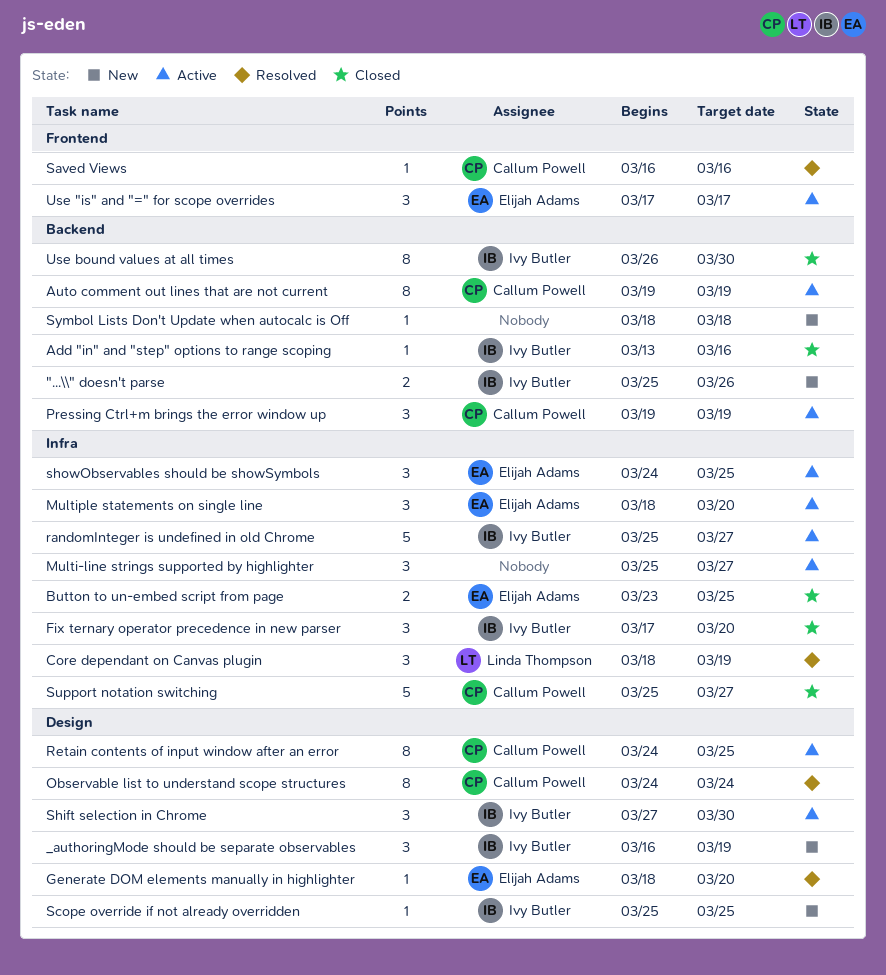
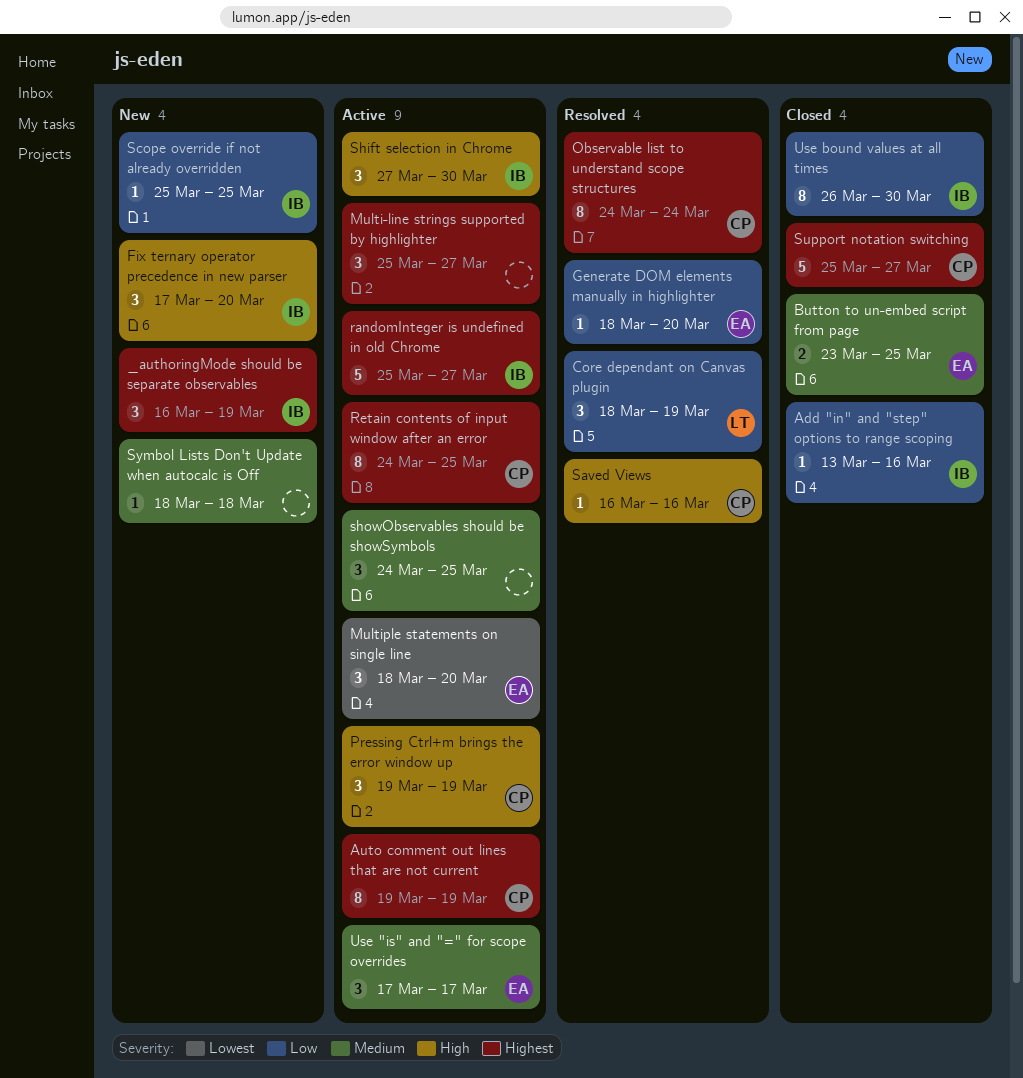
"...\\" doesn't parse: present -> none
Fix ternary operator precedence in new parser, status: Closed -> New
showObservables should be showSymbols, owner: Elijah Adams -> none

